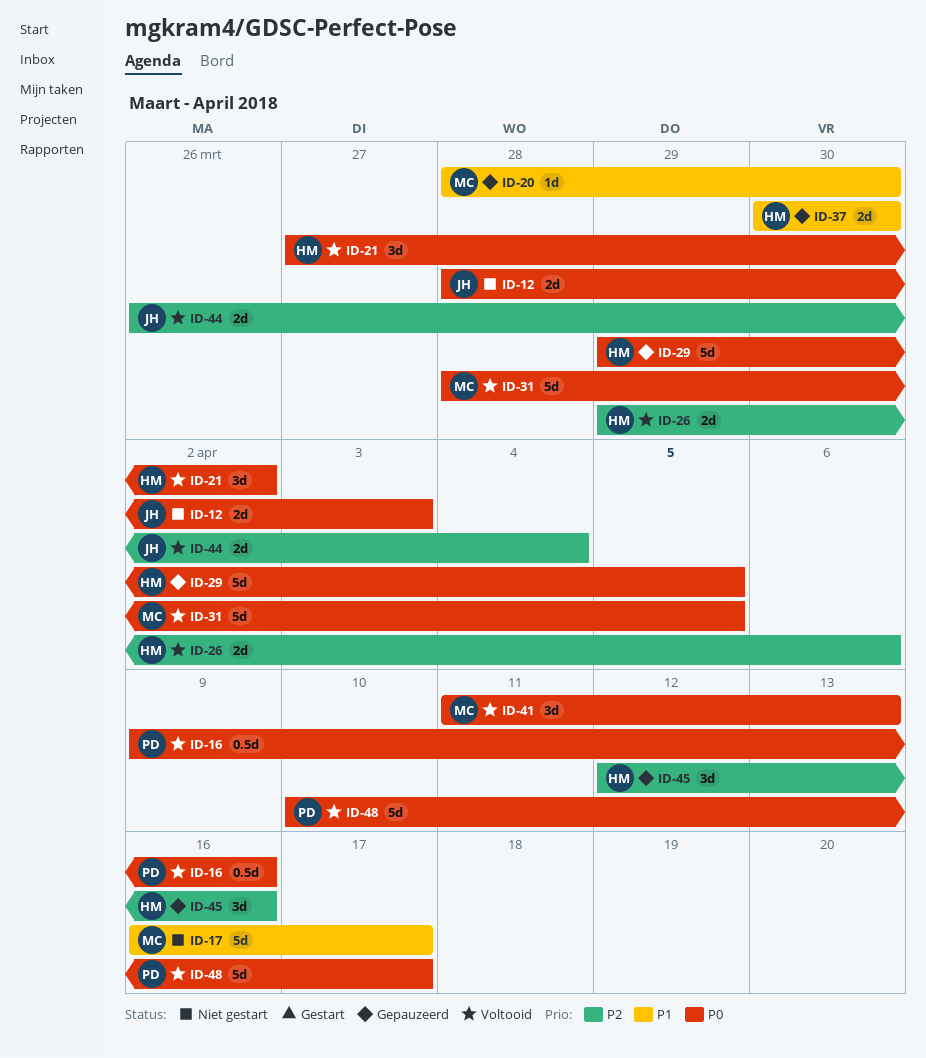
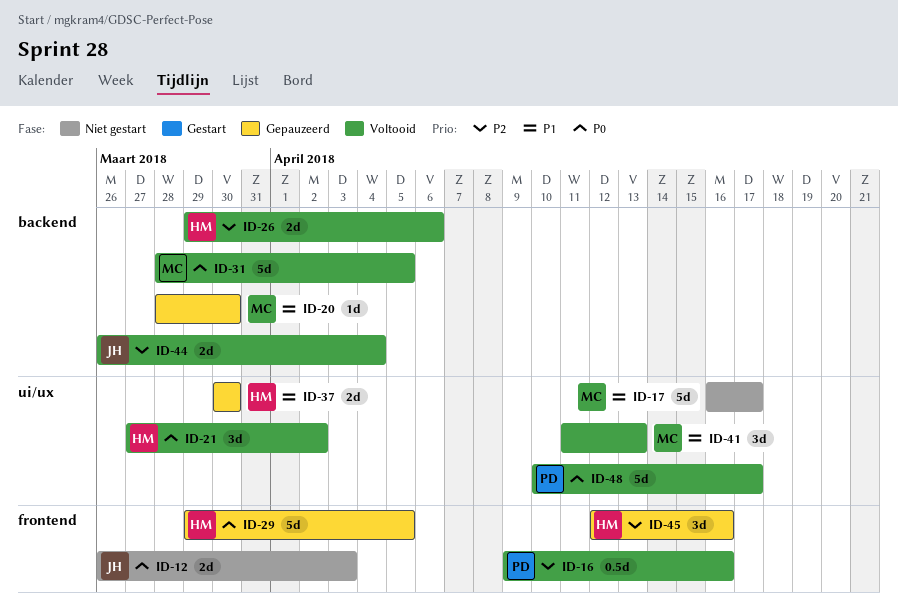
ID-12, start: Mar 28 -> Mar 26
ID-16, priority: P0 -> P2
ID-41, priority: P0 -> P1

